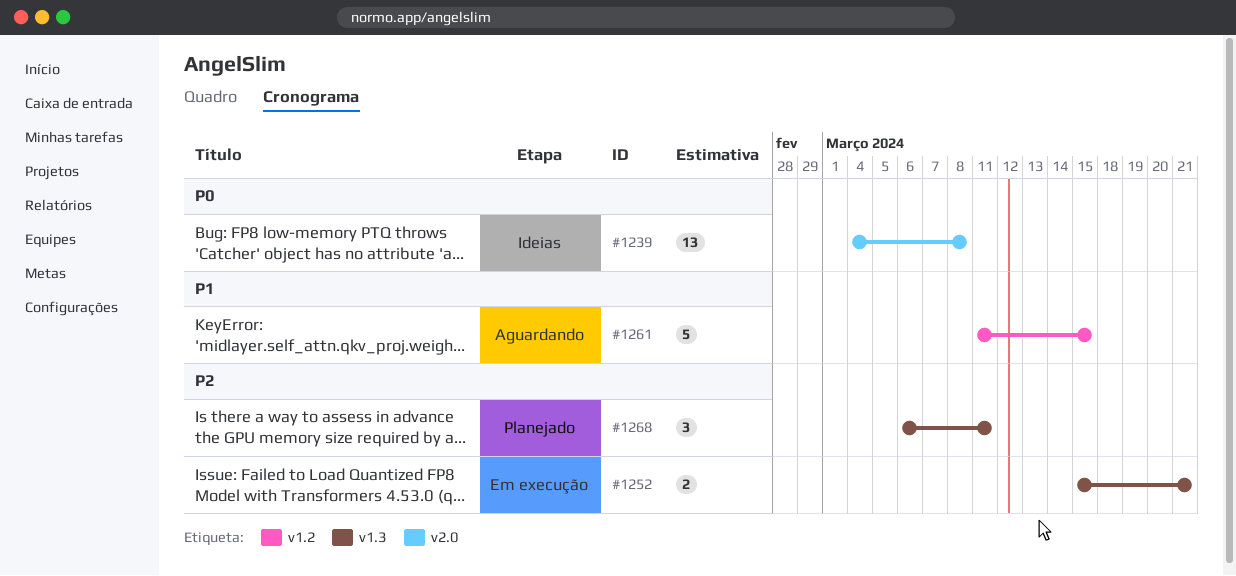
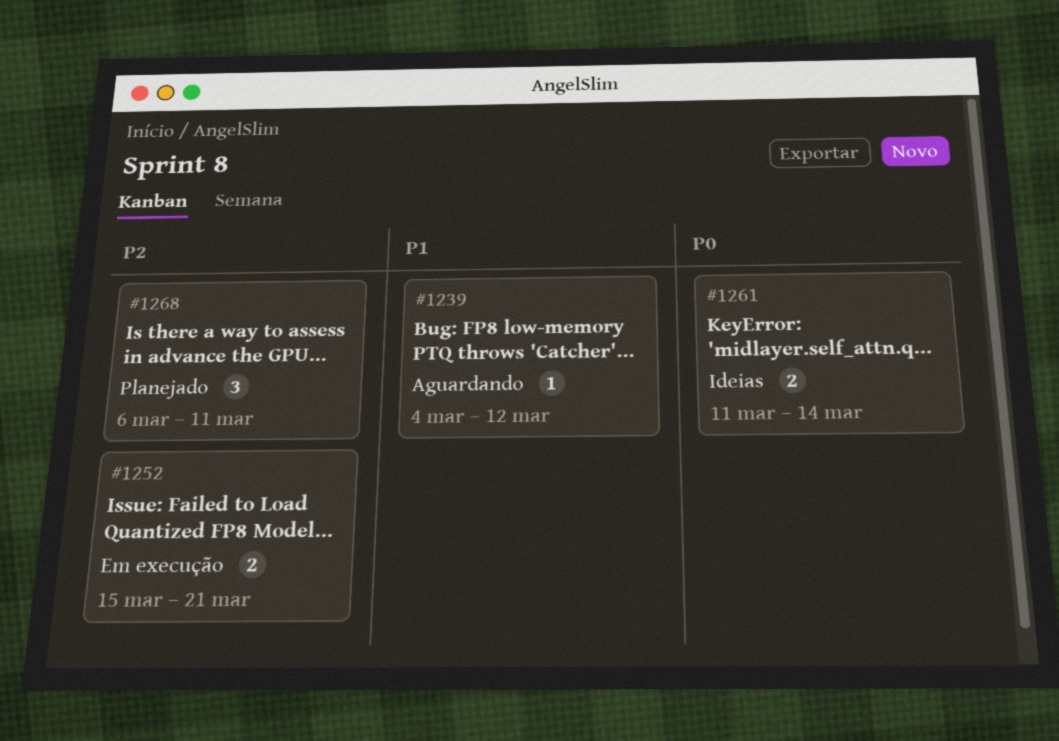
#1239, status: Ideias -> Aguardando
#1239, priority: P0 -> P1
#1239, estimate: 13 -> 1
#1239, due: Mar 8 -> Mar 12
#1261, status: Aguardando -> Ideias
#1261, priority: P1 -> P0
#1261, estimate: 5 -> 2
#1261, due: Mar 15 -> Mar 14

